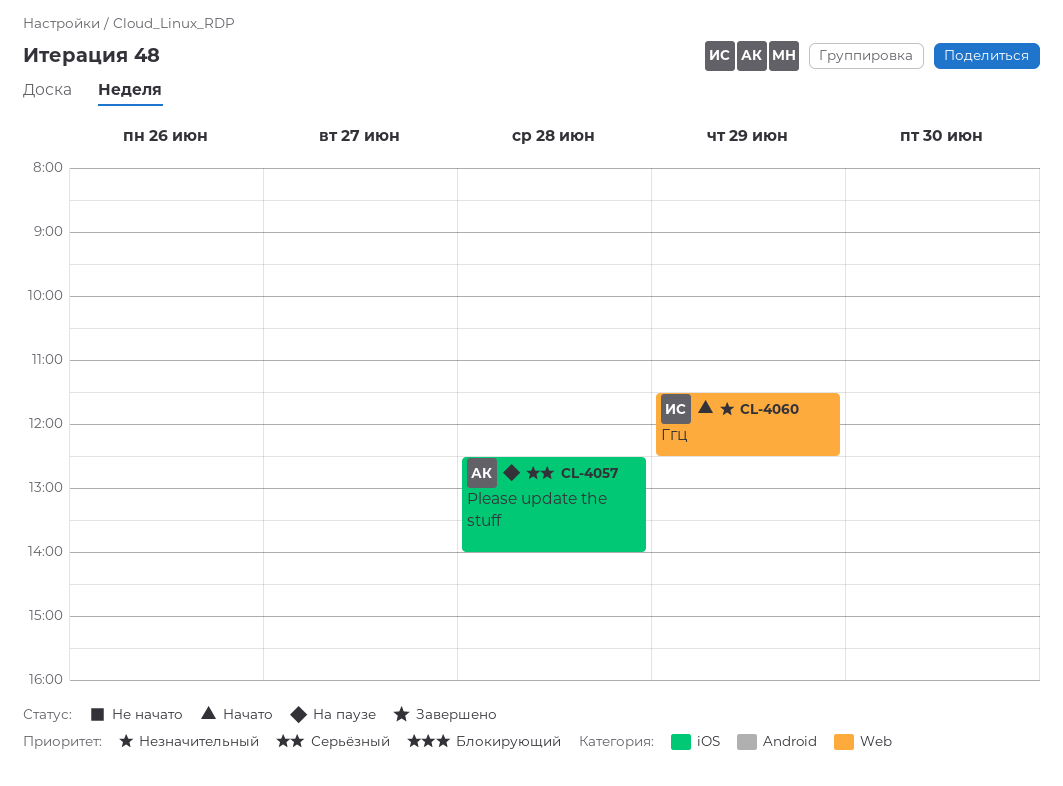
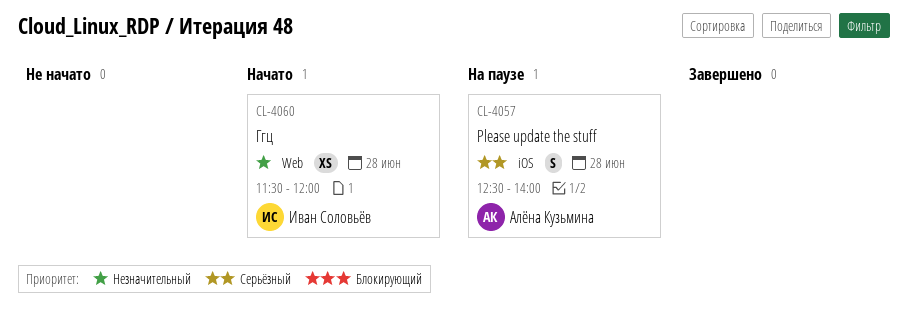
CL-4060, day: Jun 29 -> Jun 28
CL-4060, ends: 12:30 -> 12:00

